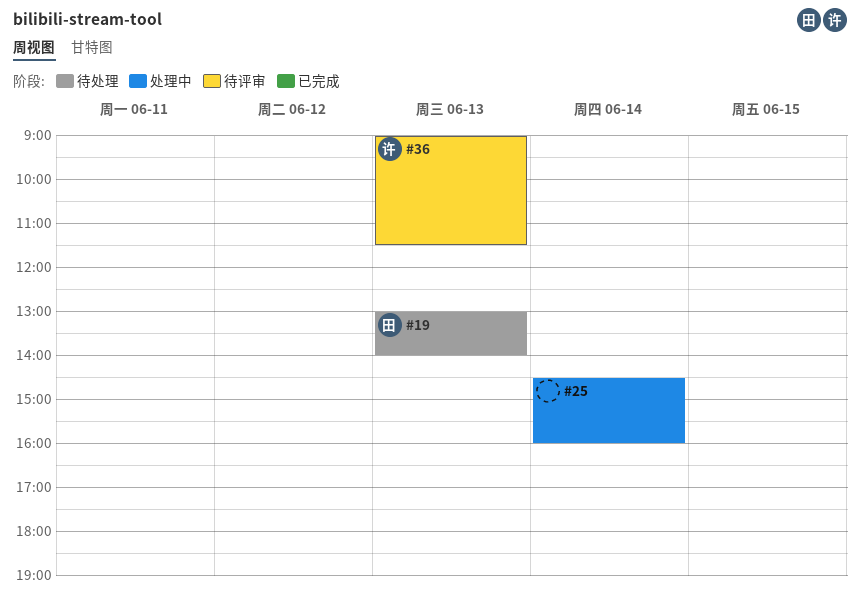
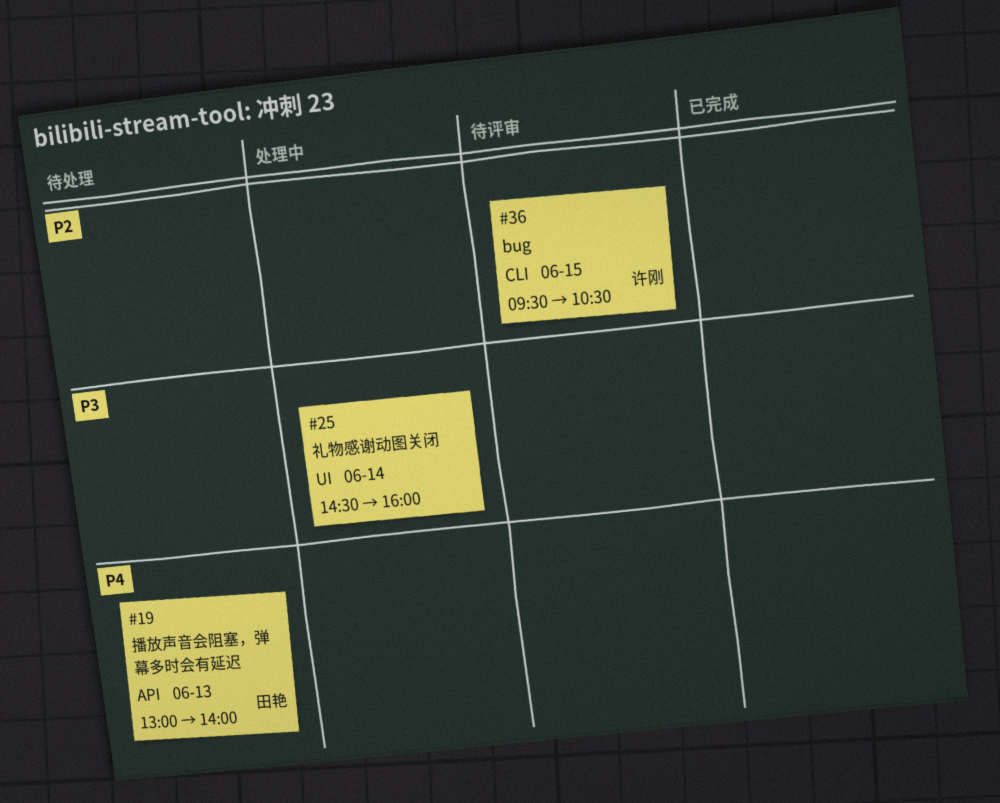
#36, day: Jun 13 -> Jun 15
#36, begins: 09:00 -> 09:30
#36, ends: 11:30 -> 10:30

